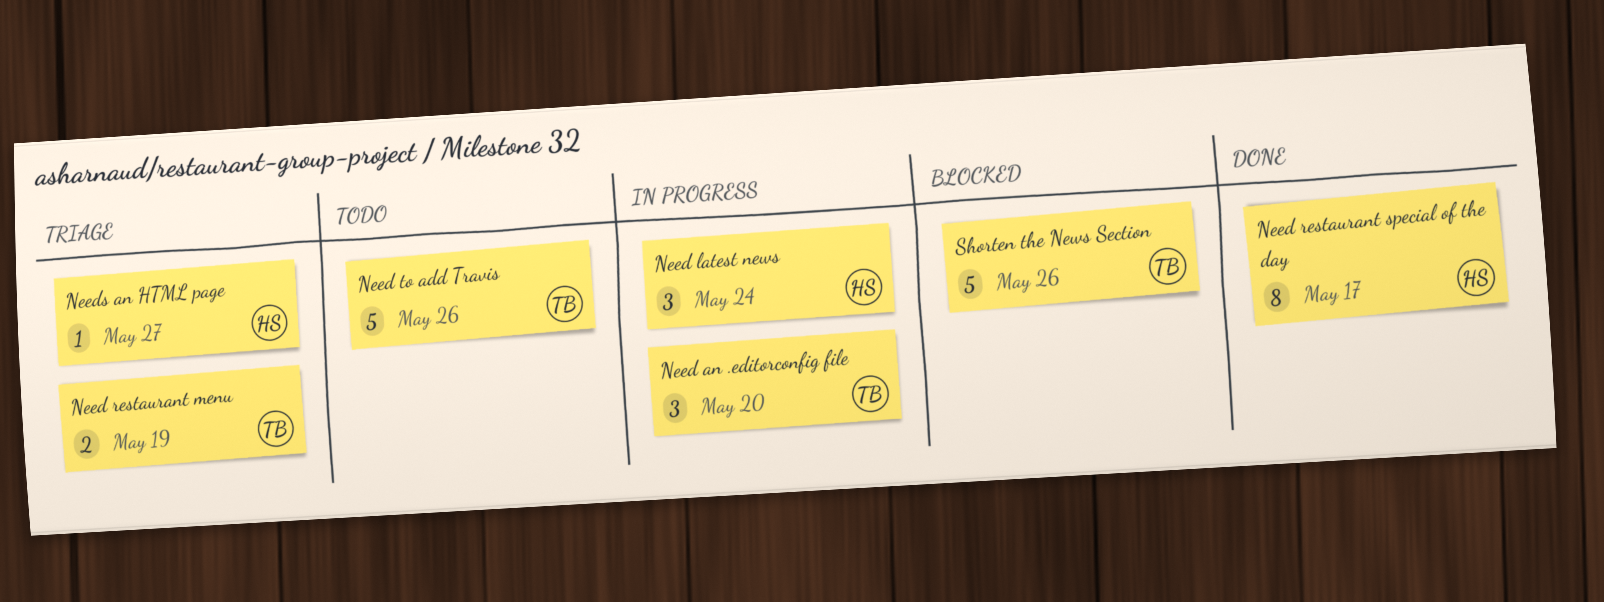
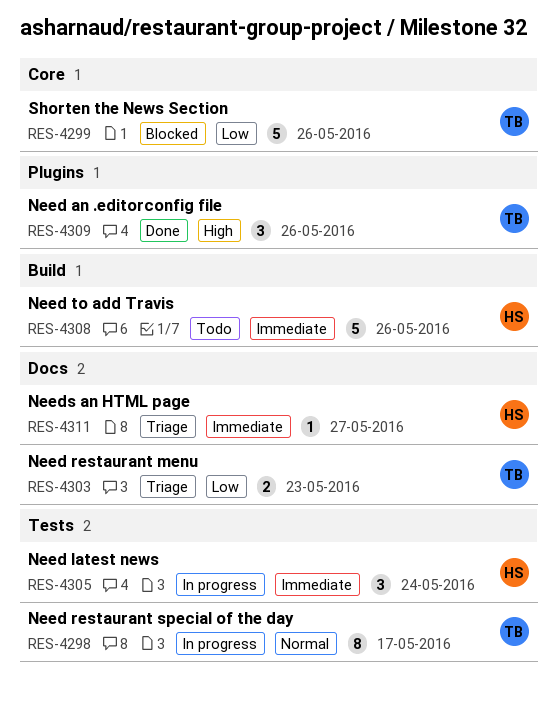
Need an .editorconfig file, status: In progress -> Done
Need an .editorconfig file, due: May 20 -> May 26
Need restaurant menu, due: May 19 -> May 23
Need restaurant special of the day, status: Done -> In progress
Need restaurant special of the day, owner: HS -> TB
Need to add Travis, owner: TB -> HS

